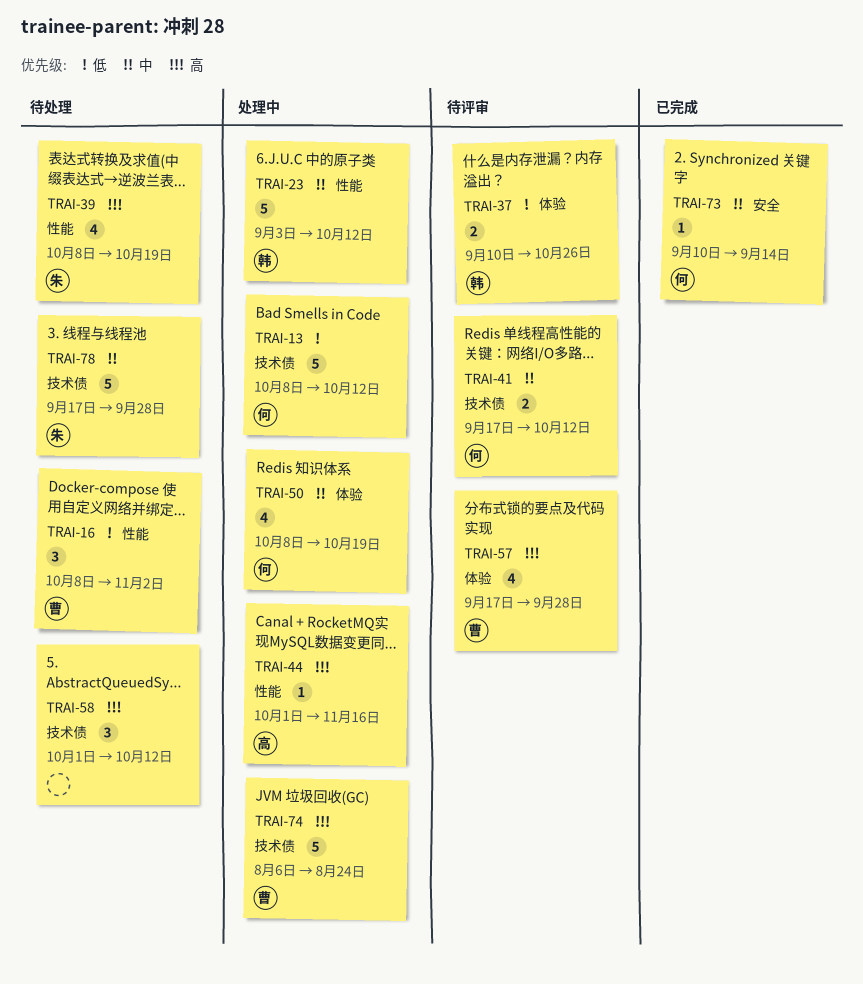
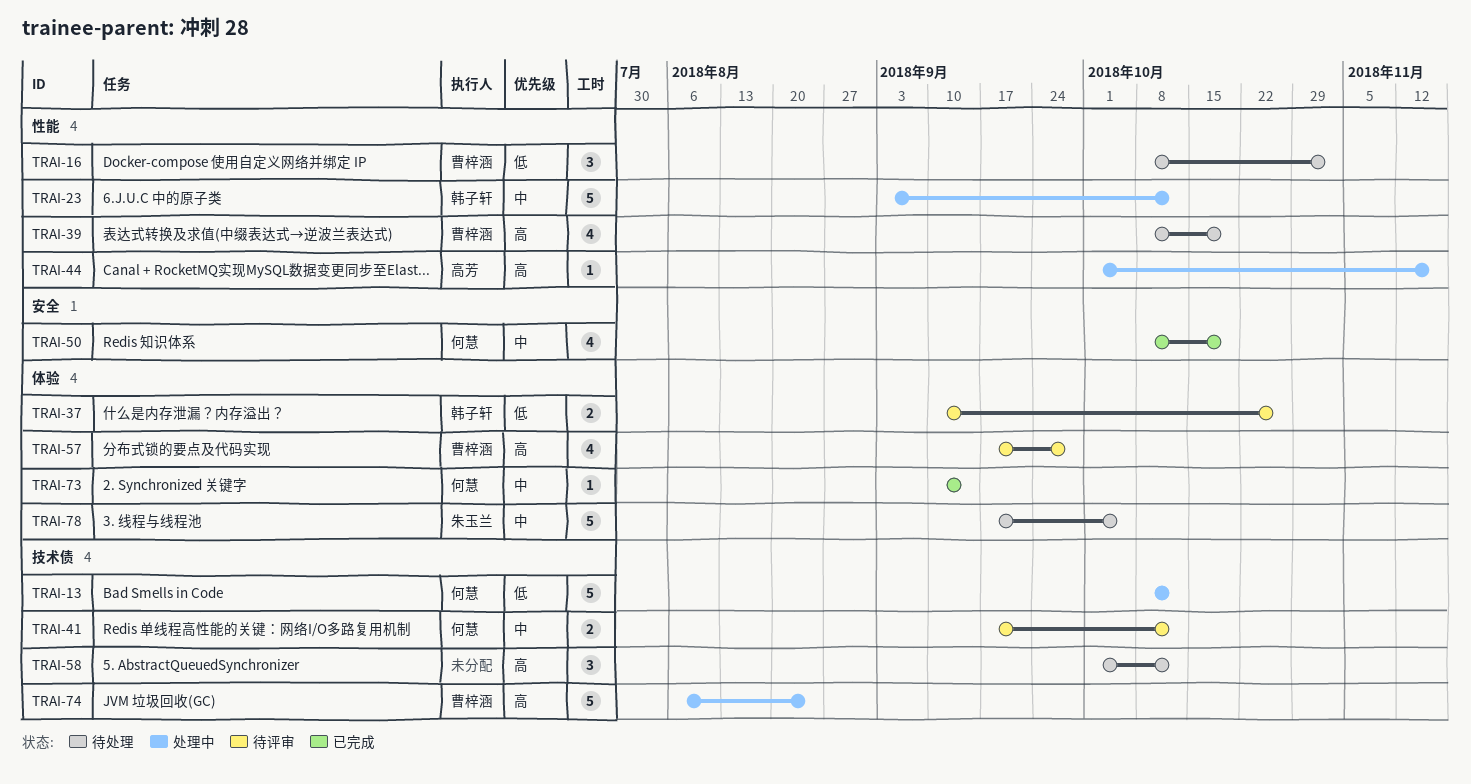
TRAI-39, owner: 朱玉兰 -> 曹梓涵
TRAI-50, status: 处理中 -> 已完成
TRAI-50, label: 体验 -> 安全
TRAI-73, label: 安全 -> 体验
TRAI-78, label: 技术债 -> 体验
TRAI-78, due: Sep 28 -> Oct 5

